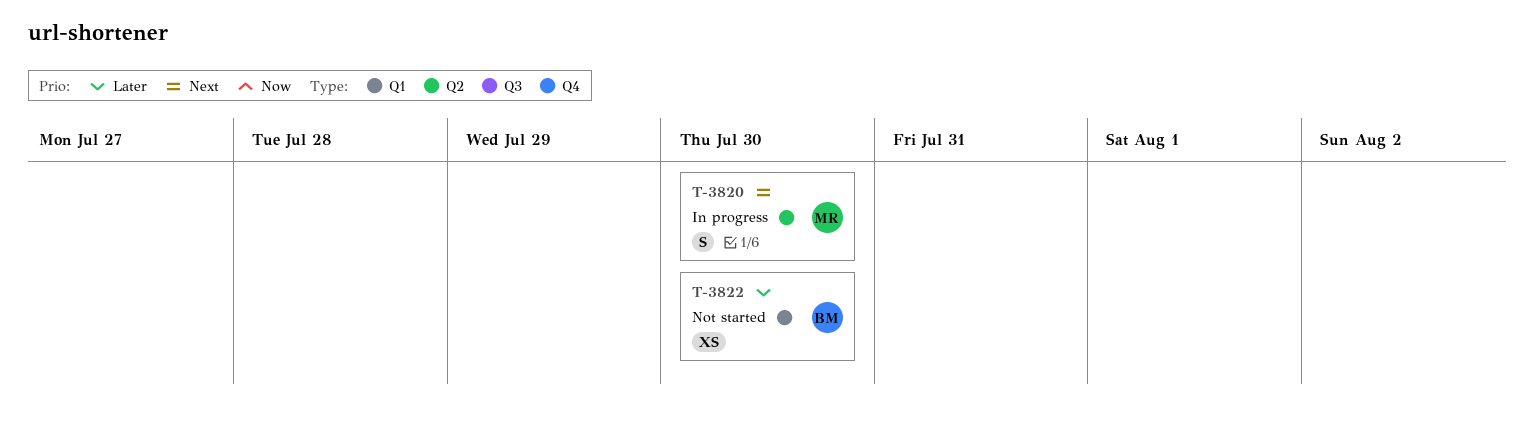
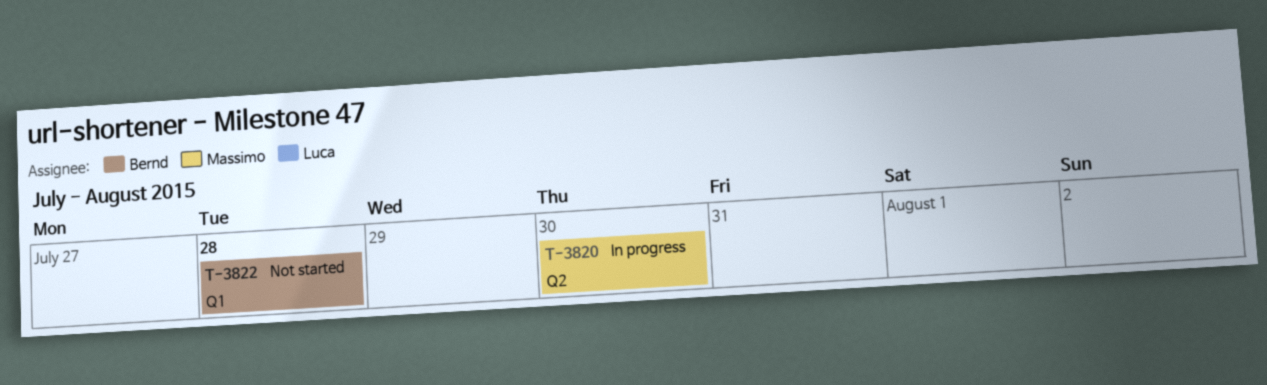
T-3822, due: Jul 30 -> Jul 28

